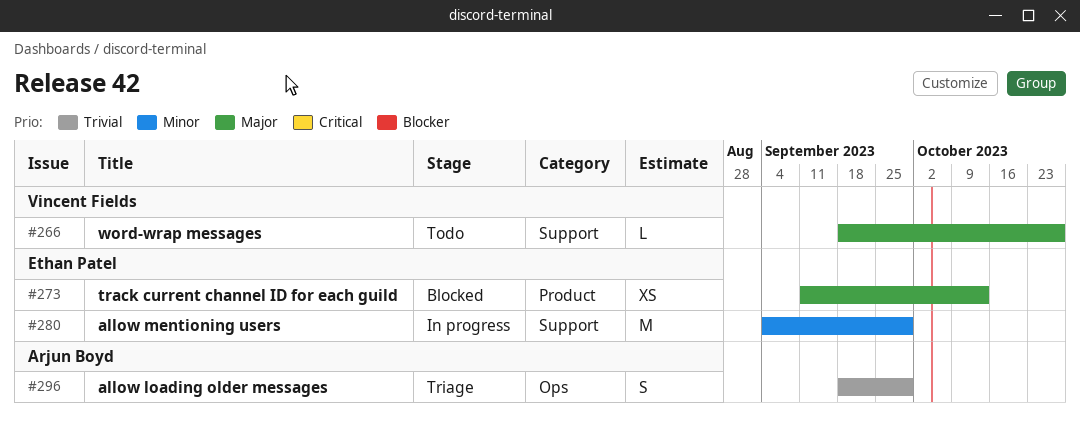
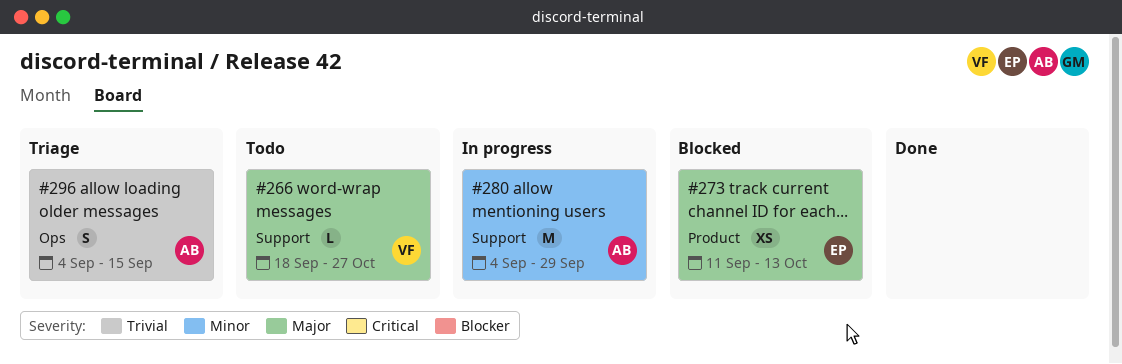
#280, owner: Ethan Patel -> Arjun Boyd
#296, start: Sep 18 -> Sep 4
#296, due: Sep 29 -> Sep 15

